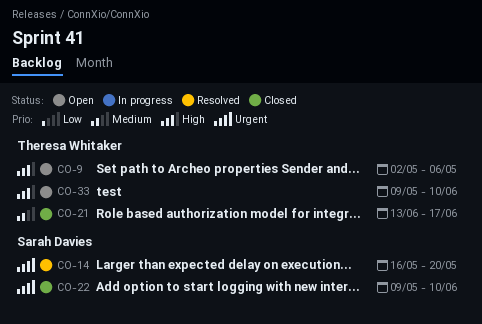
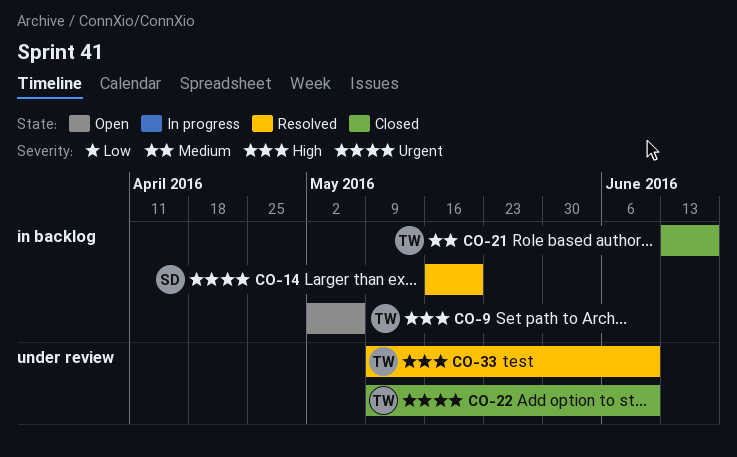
CO-22, owner: Sarah Davies -> Theresa Whitaker
CO-33, status: Open -> Resolved

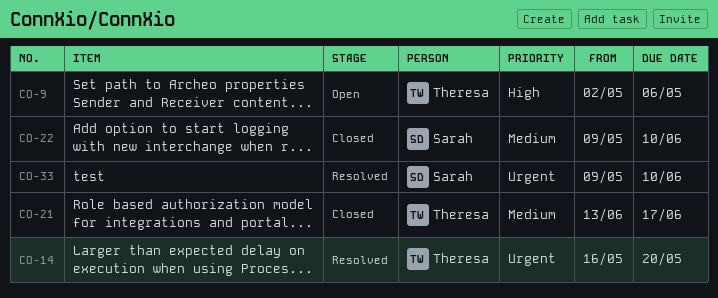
CO-14, owner: Sarah -> Theresa
CO-22, owner: Theresa -> Sarah
CO-22, priority: Urgent -> Medium
CO-33, owner: Theresa -> Sarah
CO-33, priority: High -> Urgent

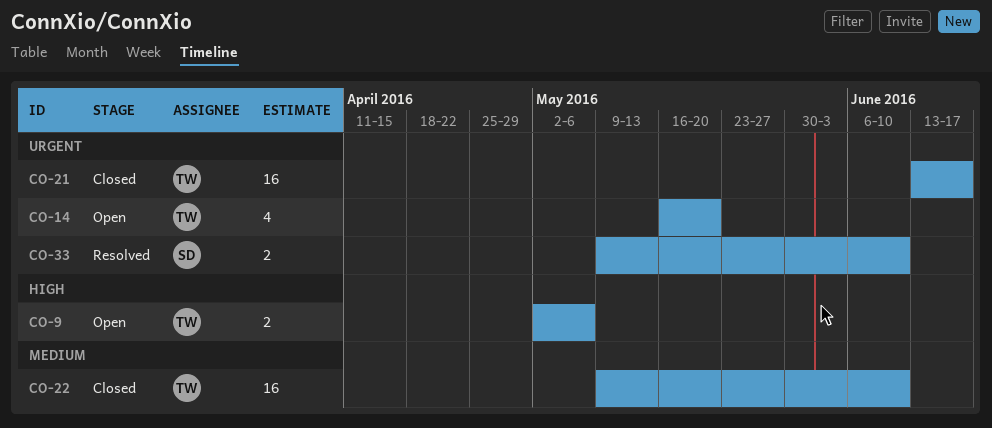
CO-14, status: Resolved -> Open
CO-21, priority: Medium -> Urgent
CO-22, owner: Sarah -> Theresa

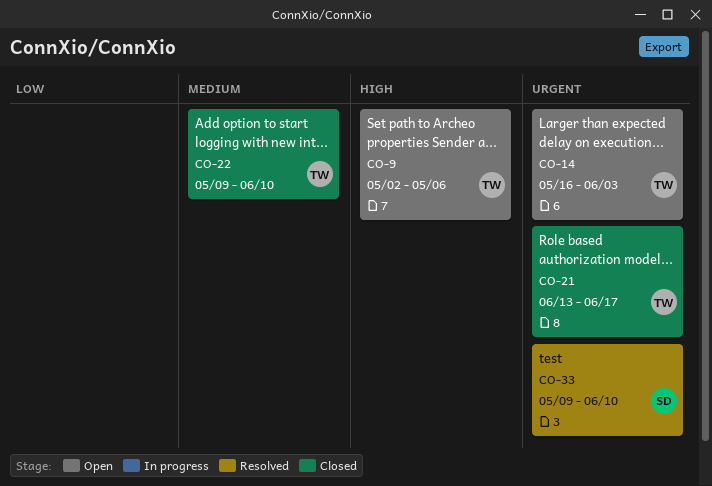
CO-14, due: May 20 -> Jun 3

